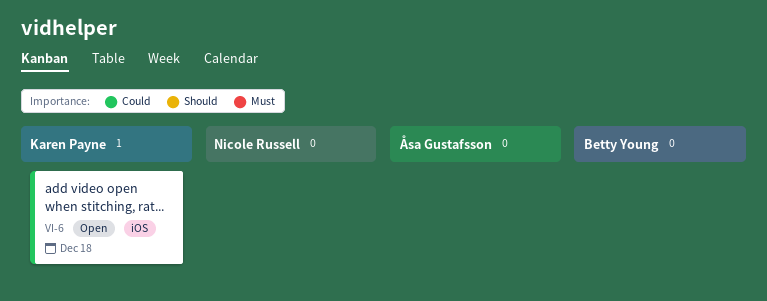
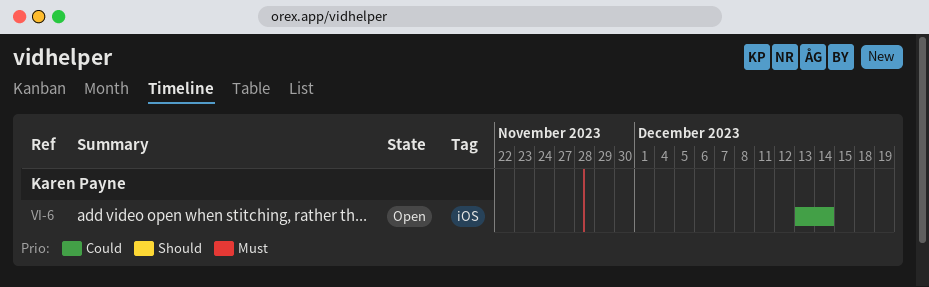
VI-6, due: Dec 18 -> Dec 14

